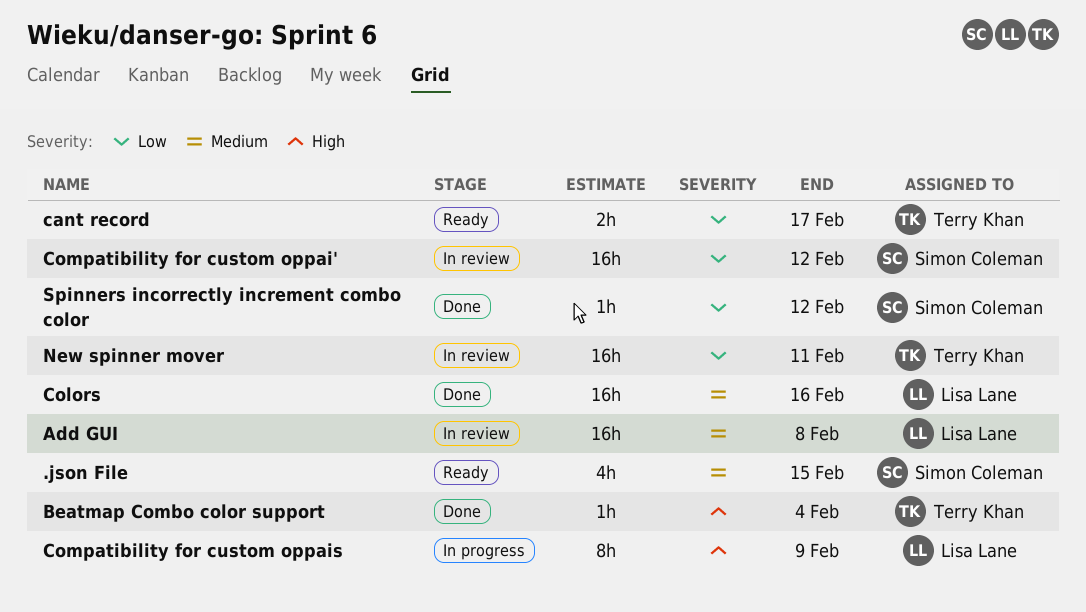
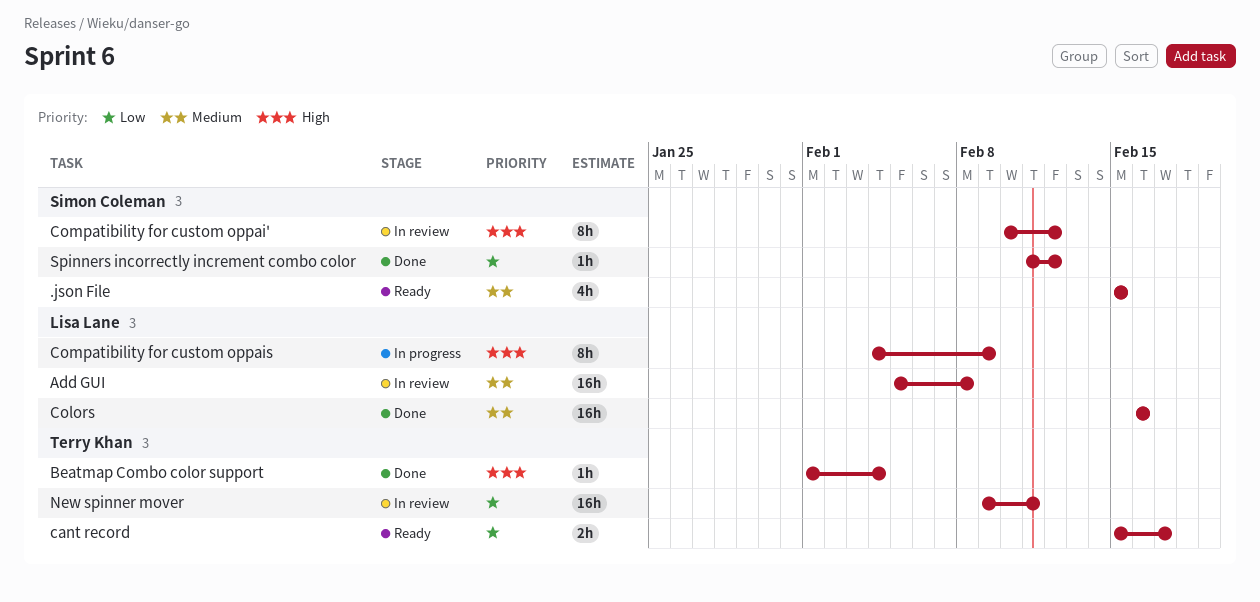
Compatibility for custom oppai', priority: Low -> High
Compatibility for custom oppai', estimate: 16h -> 8h

